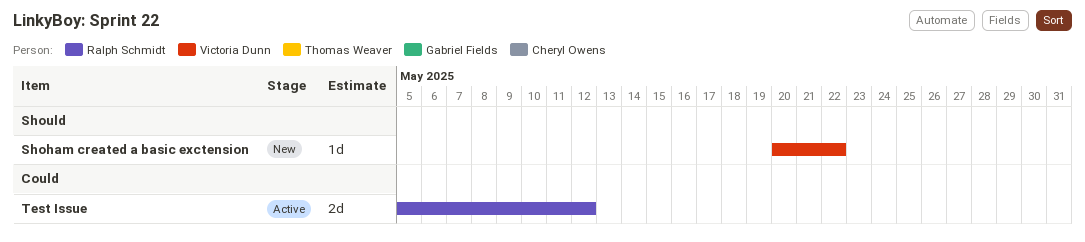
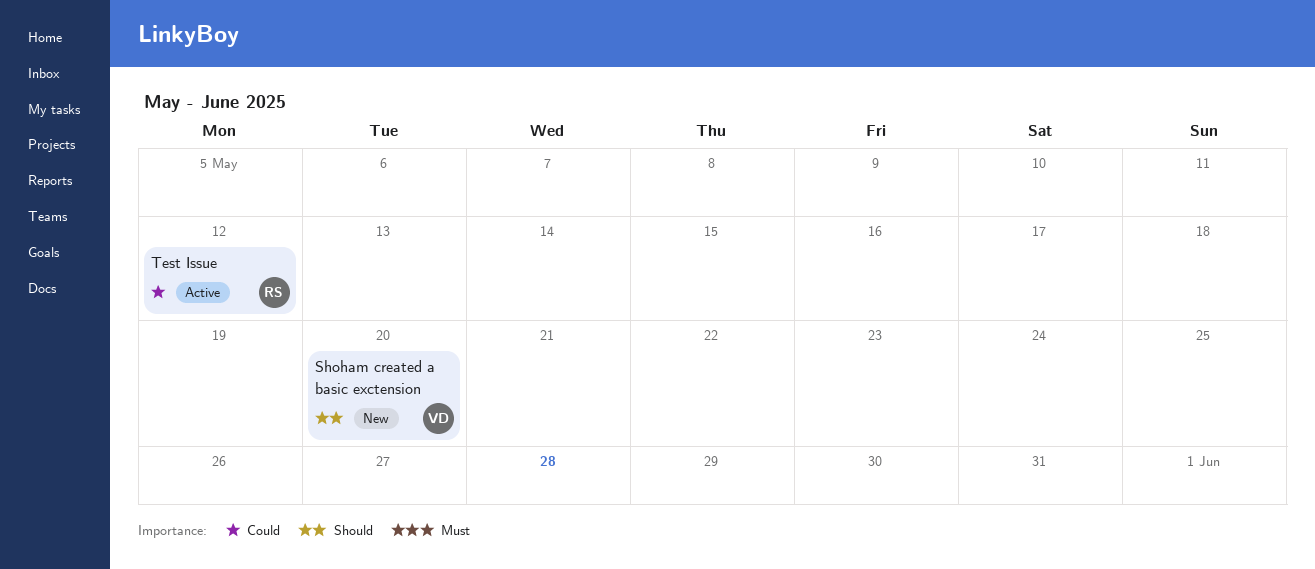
Shoham created a basic exctension, due: May 22 -> May 20

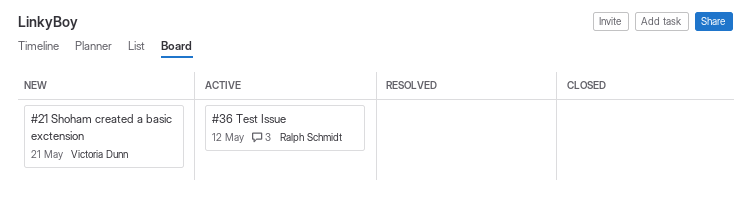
Shoham created a basic exctension, due: May 20 -> May 21

